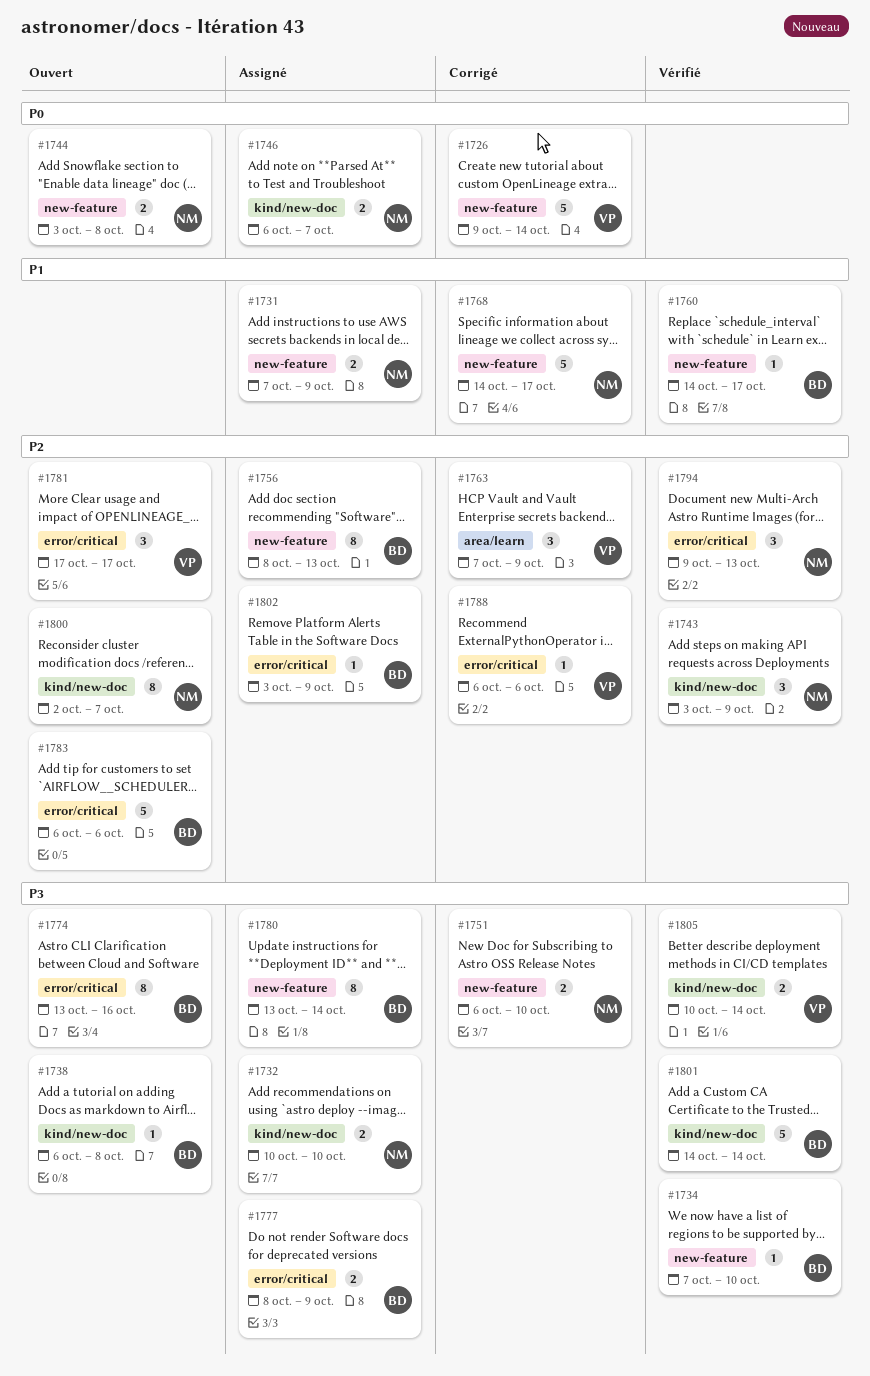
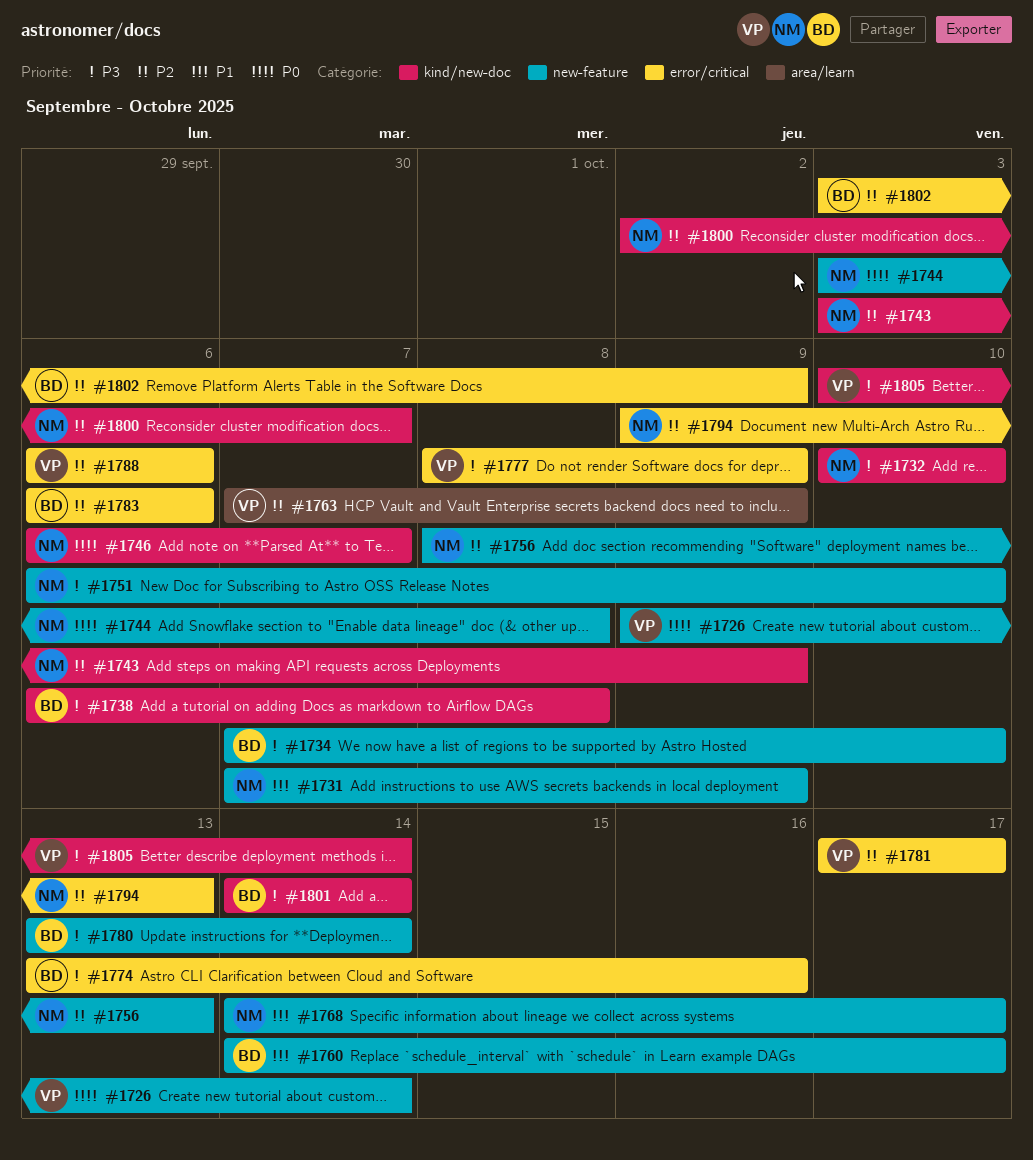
#1756, owner: BD -> NM
#1777, owner: BD -> VP

